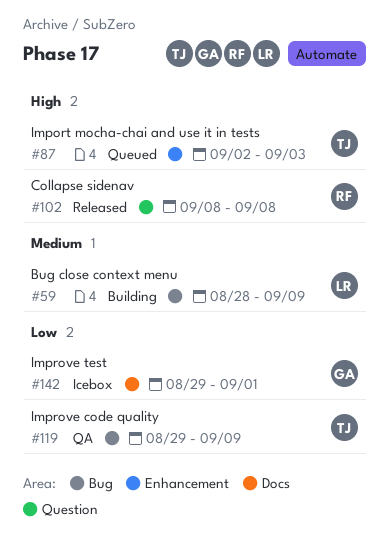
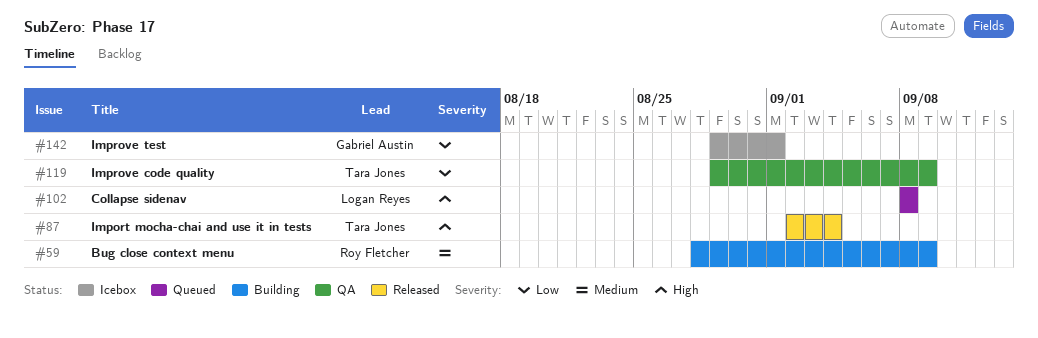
#59, owner: Logan Reyes -> Roy Fletcher
#87, status: Queued -> Released
#87, due: Sep 3 -> Sep 4
#102, status: Released -> Queued
#102, owner: Roy Fletcher -> Logan Reyes

